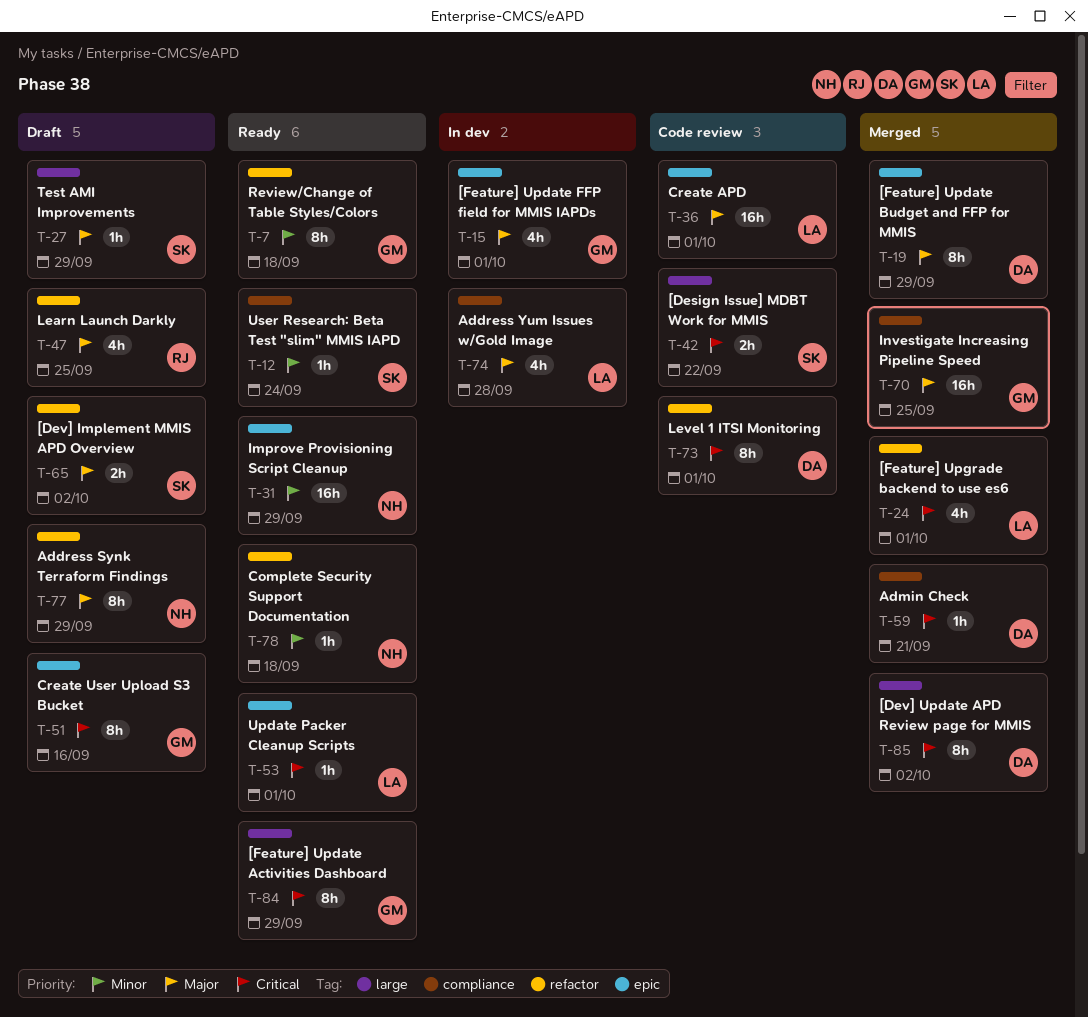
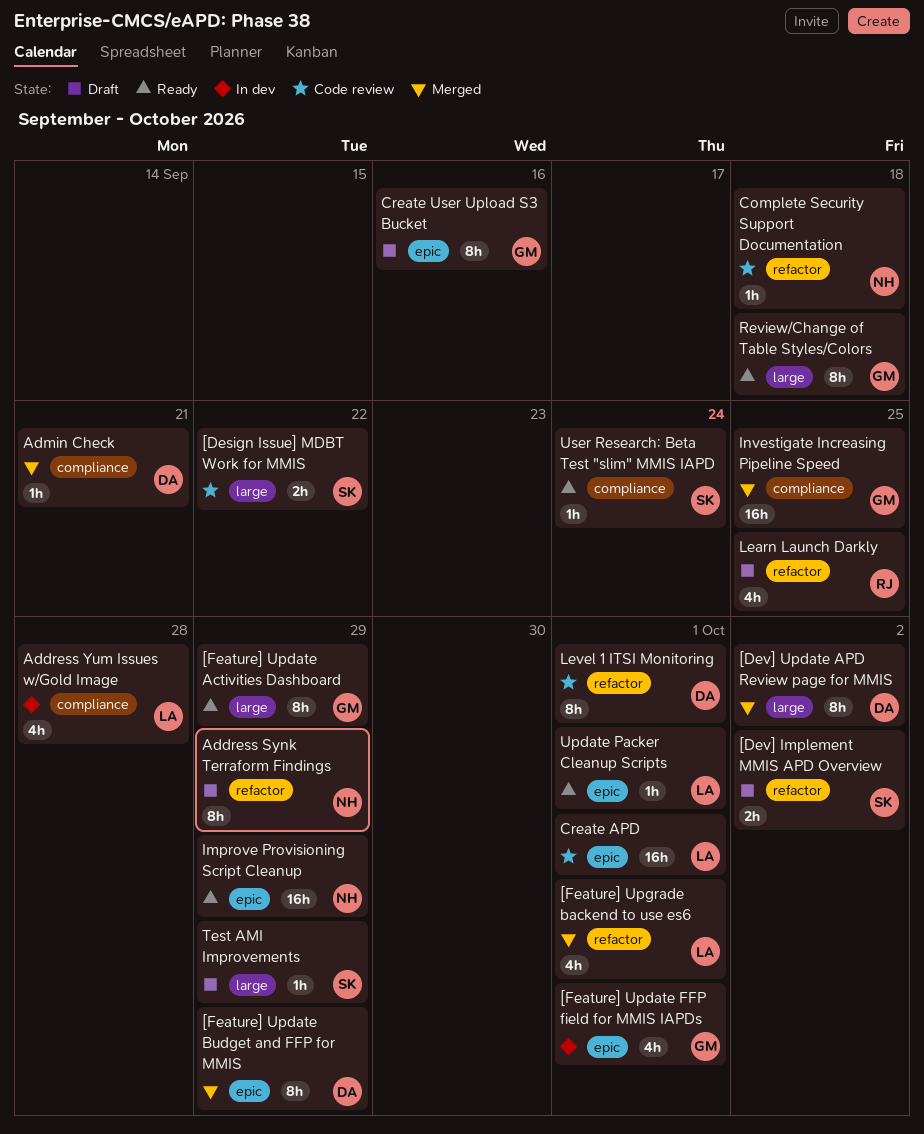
Complete Security Support Documentation, status: Ready -> Code review
Review/Change of Table Styles/Colors, label: refactor -> large

